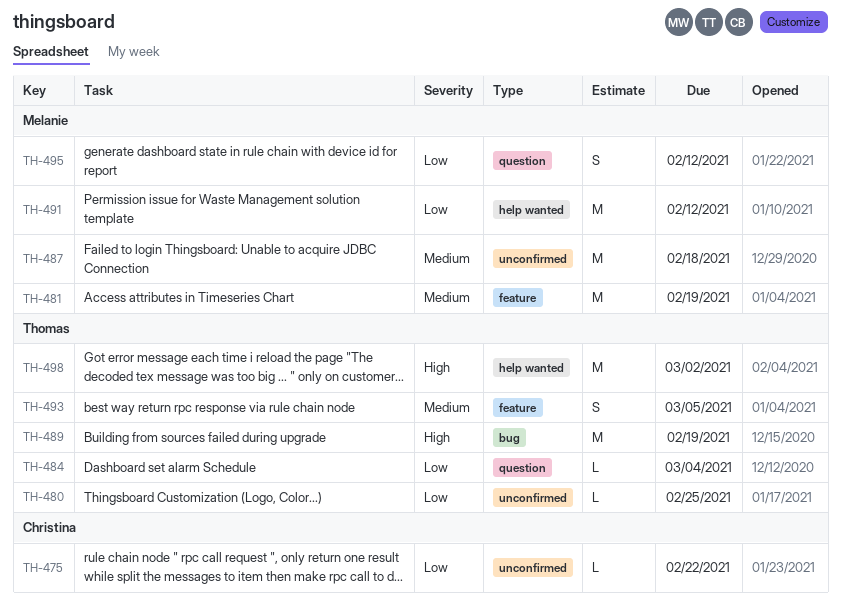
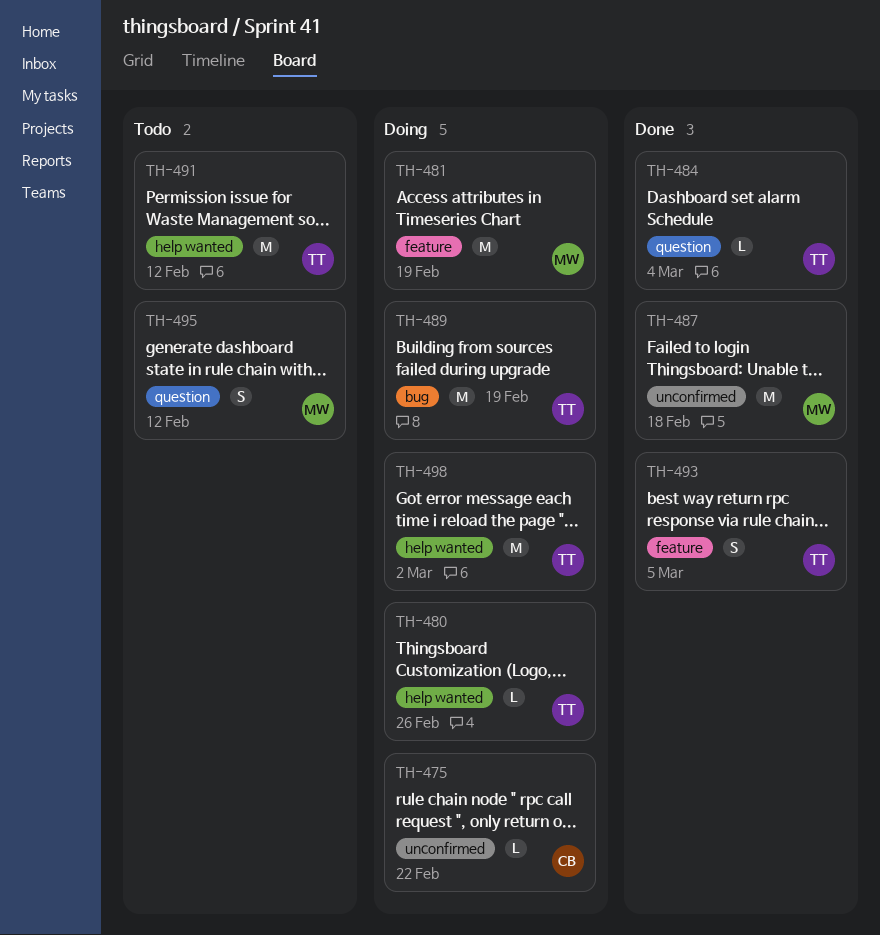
TH-480, label: unconfirmed -> help wanted
TH-480, due: Feb 25 -> Feb 26
TH-491, owner: Melanie -> Thomas

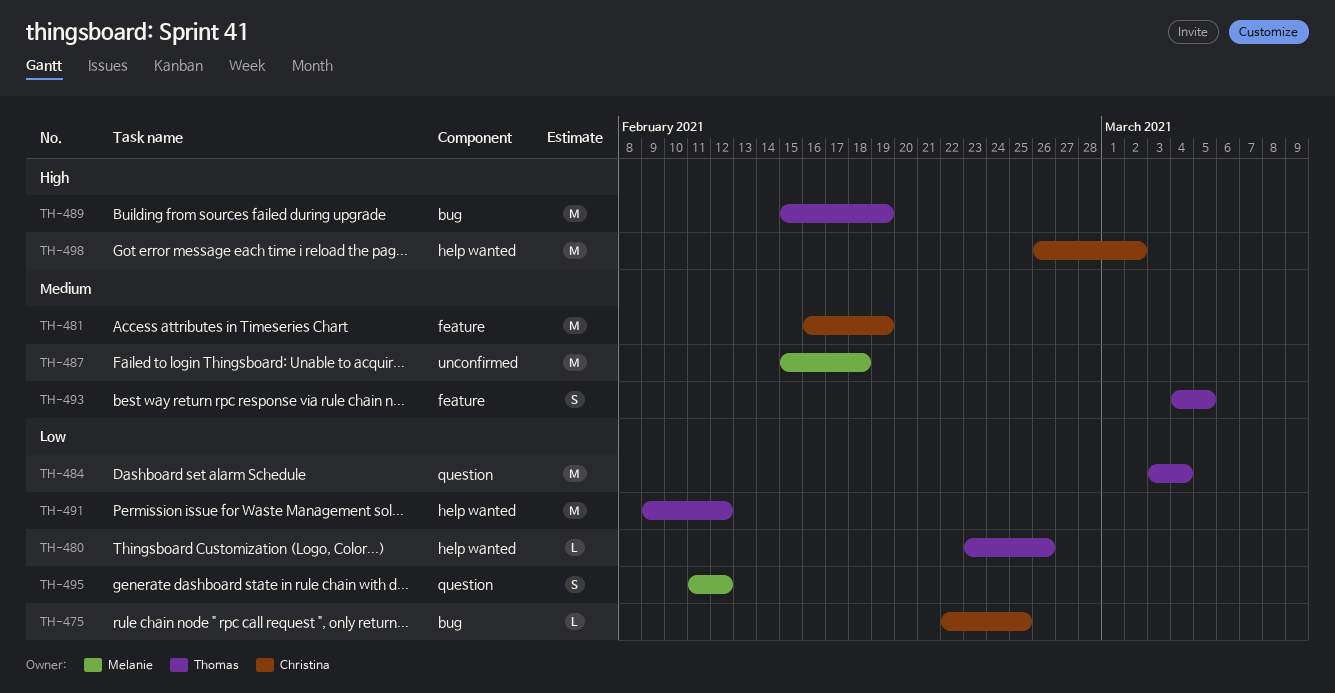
TH-475, label: unconfirmed -> bug
TH-475, due: Feb 22 -> Feb 25
TH-481, owner: Melanie -> Christina
TH-484, estimate: L -> M
TH-498, owner: Thomas -> Christina

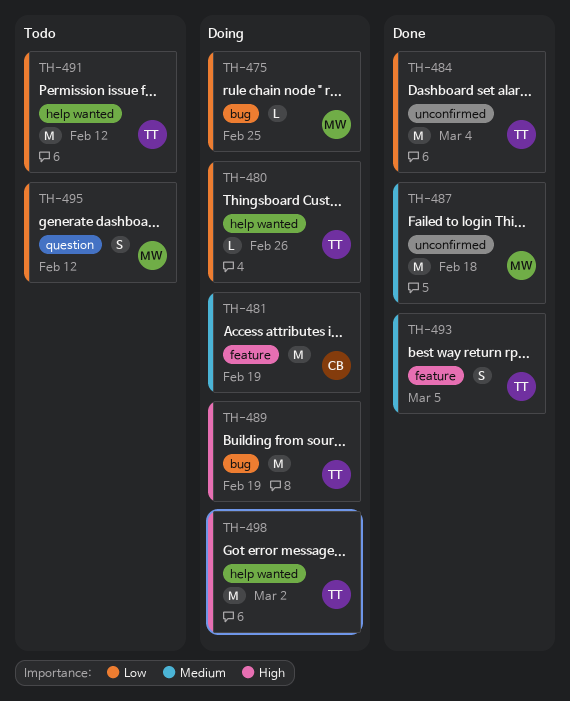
TH-475, owner: Christina -> Melanie
TH-484, label: question -> unconfirmed
TH-498, owner: Christina -> Thomas

